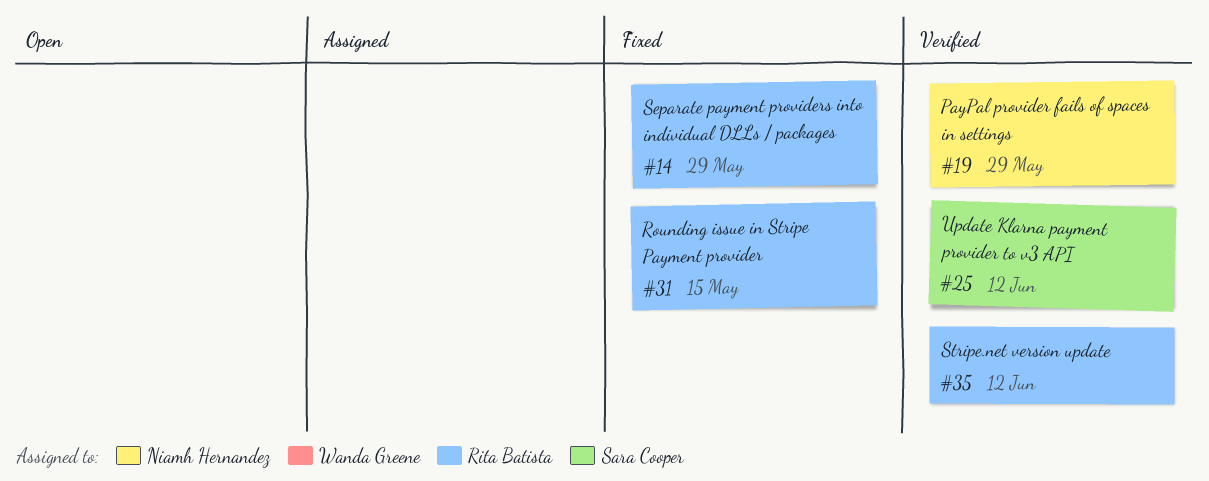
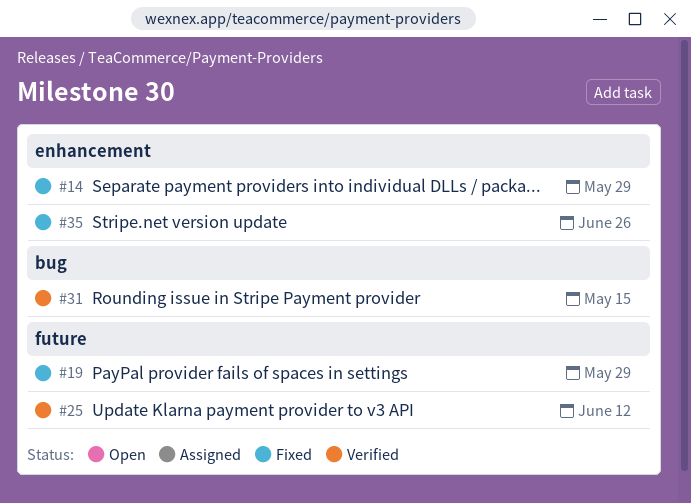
#19, status: Verified -> Fixed
#31, status: Fixed -> Verified
#35, status: Verified -> Fixed
#35, due: Jun 12 -> Jun 26

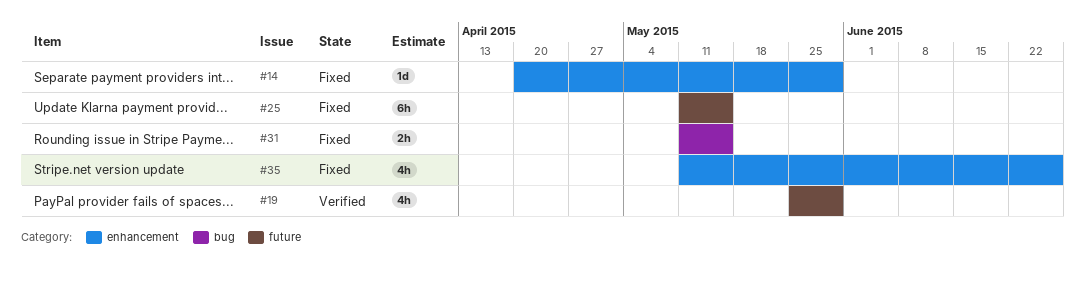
#19, status: Fixed -> Verified
#25, status: Verified -> Fixed
#25, due: Jun 12 -> May 15
#31, status: Verified -> Fixed

